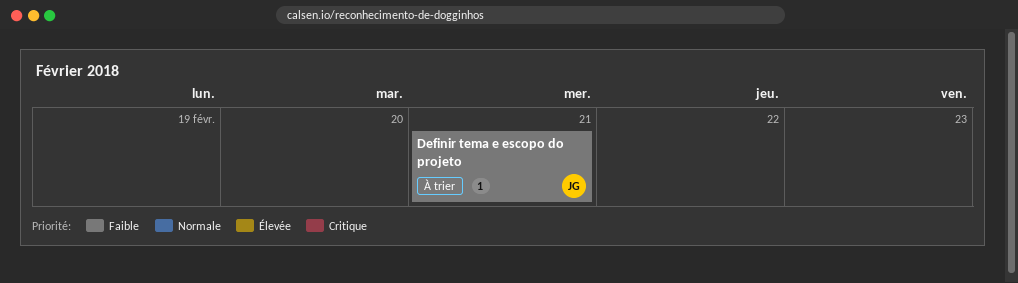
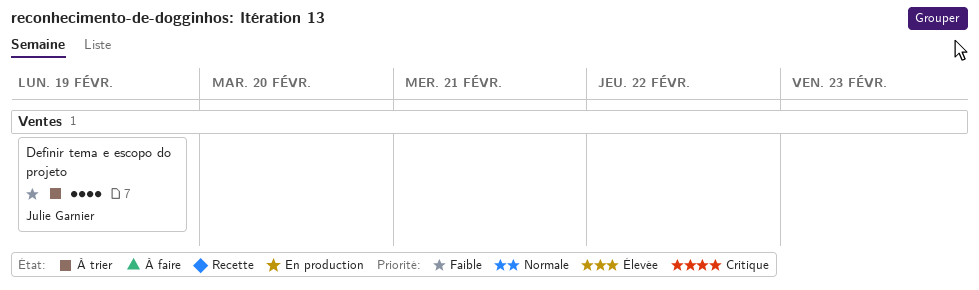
Definir tema e escopo do projeto, estimate: 1 -> 4
Definir tema e escopo do projeto, due: Feb 21 -> Feb 19

